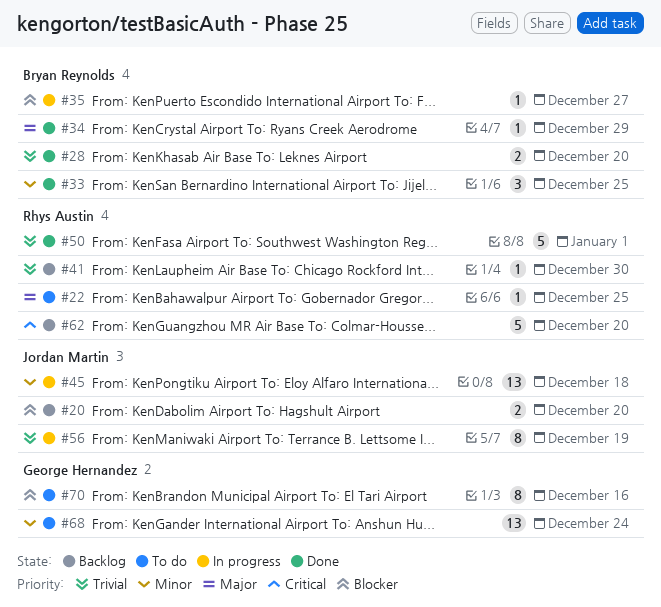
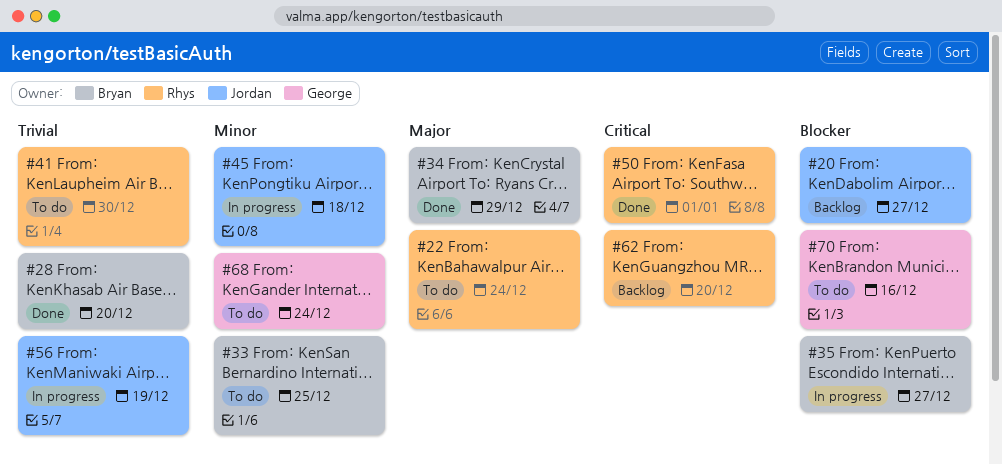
#20, due: Dec 20 -> Dec 27
#22, due: Dec 25 -> Dec 24
#33, status: Done -> To do
#41, status: Backlog -> To do
#50, priority: Trivial -> Critical

